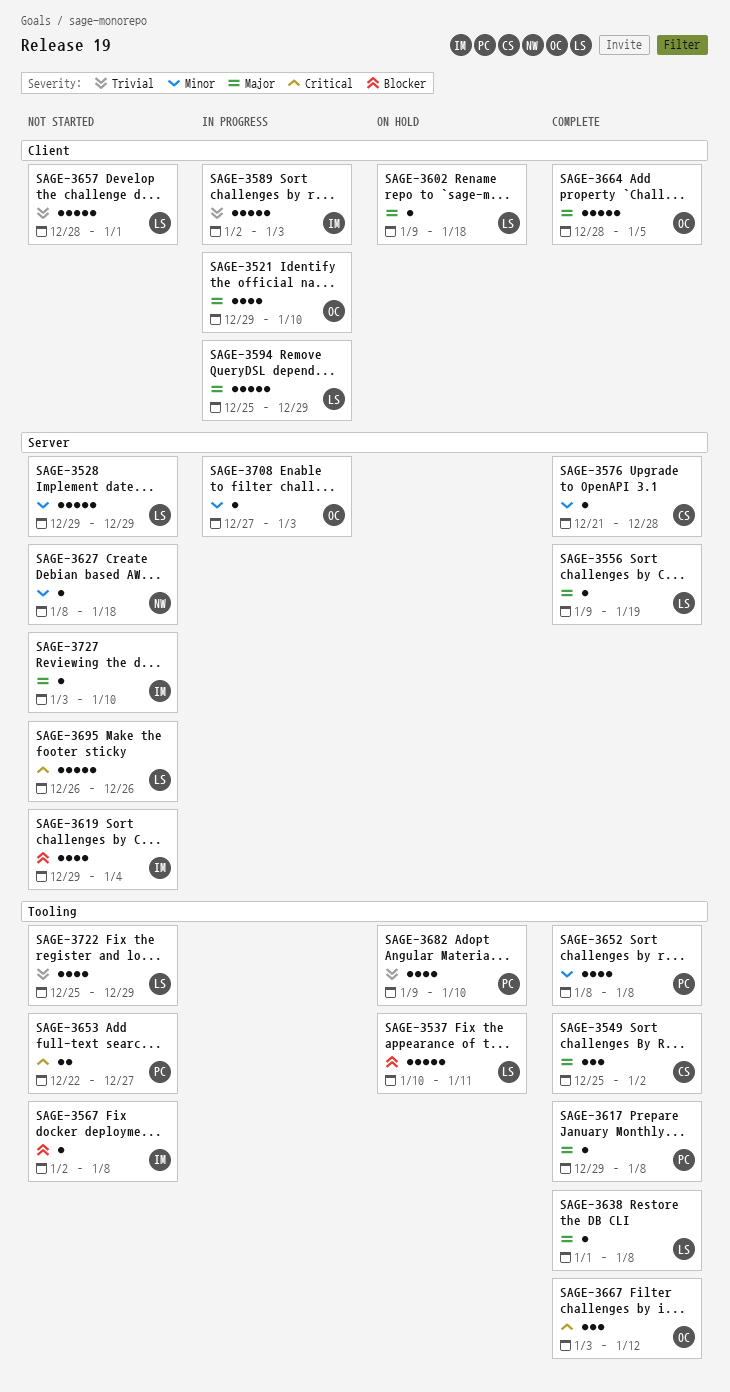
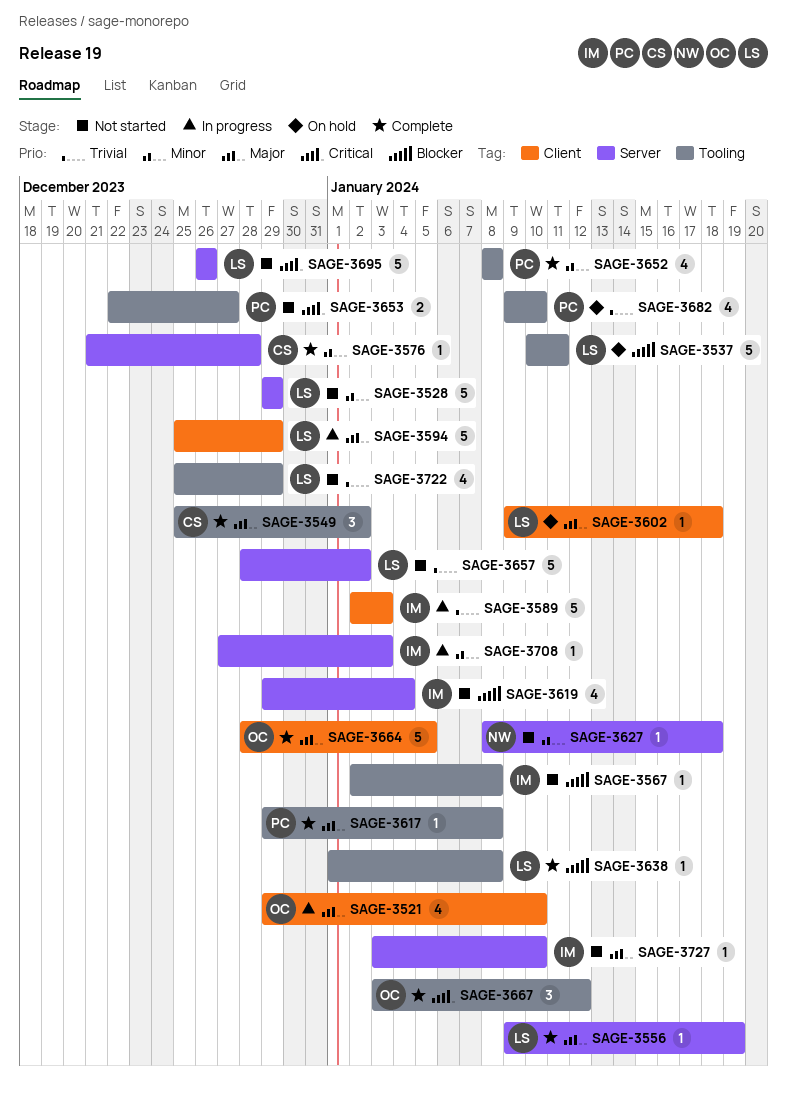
SAGE-3638, priority: Major -> Blocker
SAGE-3657, label: Client -> Server
SAGE-3657, due: Jan 1 -> Jan 2
SAGE-3708, owner: OC -> IM

